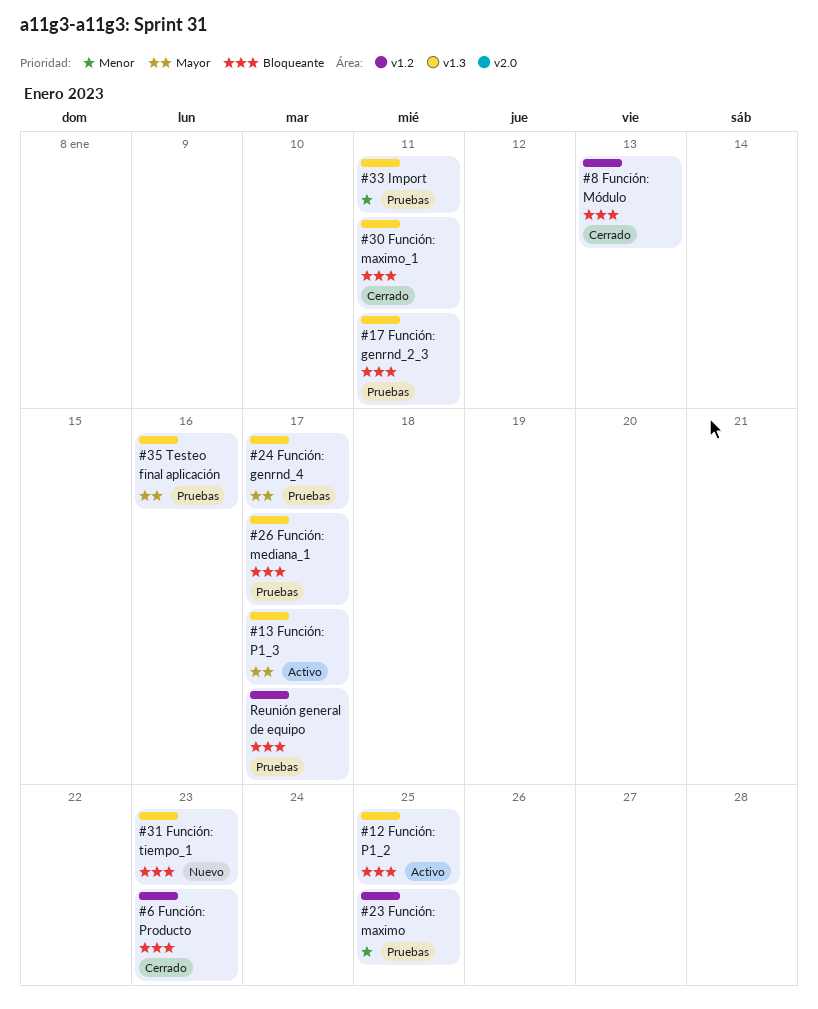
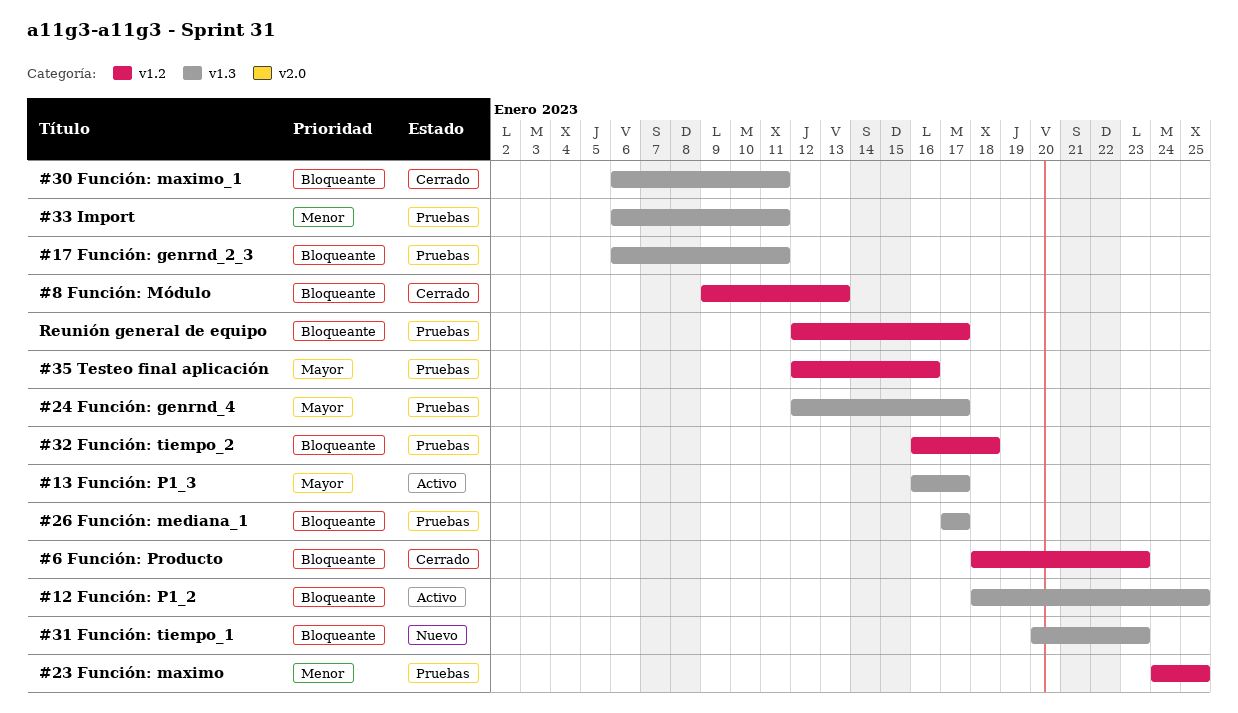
#32 Función: tiempo_2: none -> present
#35 Testeo final aplicación, label: v1.3 -> v1.2

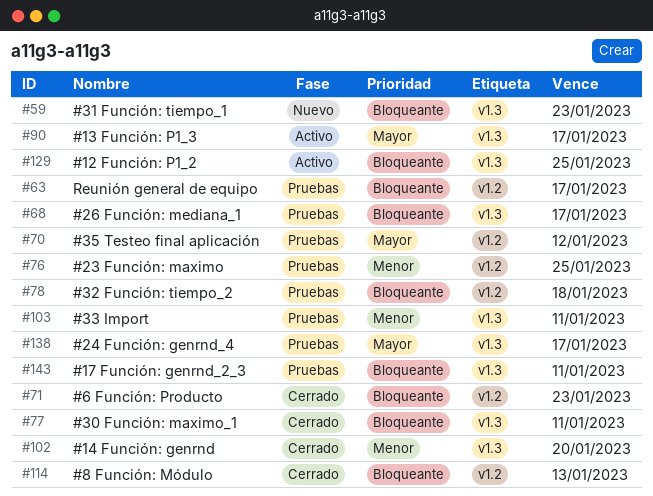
#14 Función: genrnd: none -> present
#35 Testeo final aplicación, due: Jan 16 -> Jan 12

